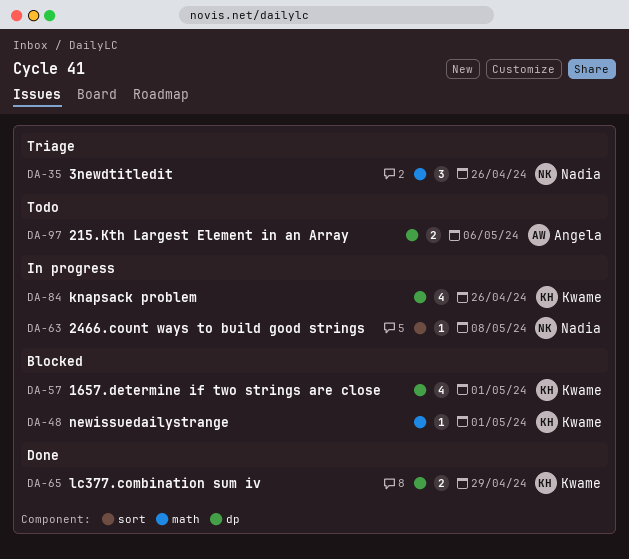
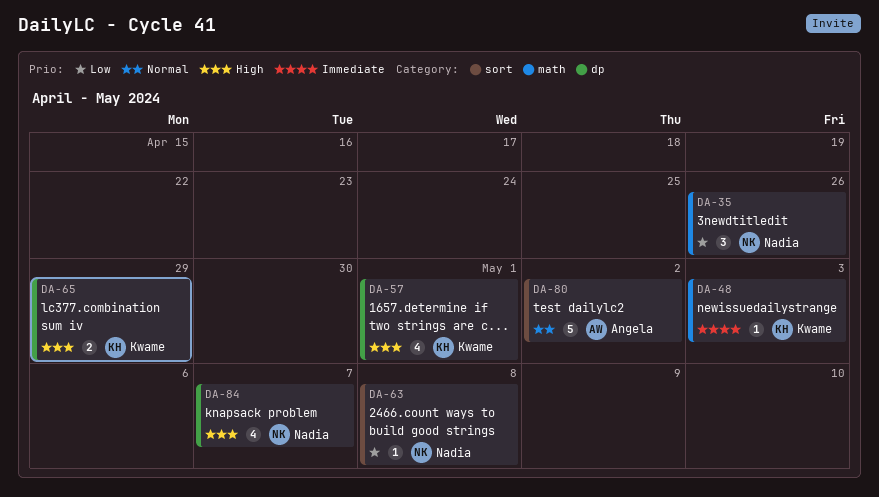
DA-48, due: May 1 -> May 3
DA-80: none -> present
DA-84, owner: Kwame -> Nadia
DA-84, due: Apr 26 -> May 7
DA-97: present -> none

